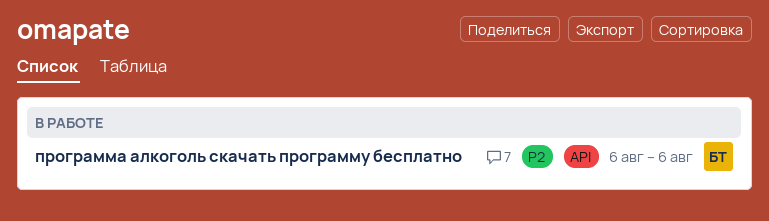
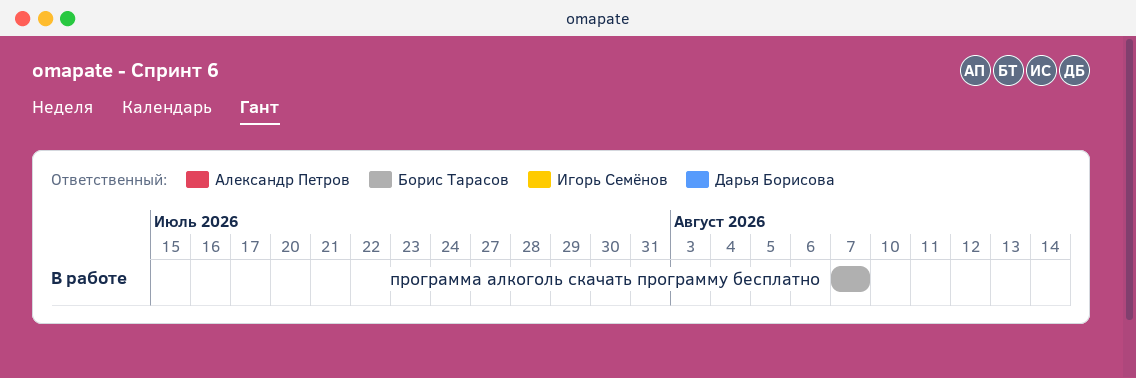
программа алкоголь скачать программу бесплатно, start: Aug 6 -> Aug 7
программа алкоголь скачать программу бесплатно, due: Aug 6 -> Aug 7

